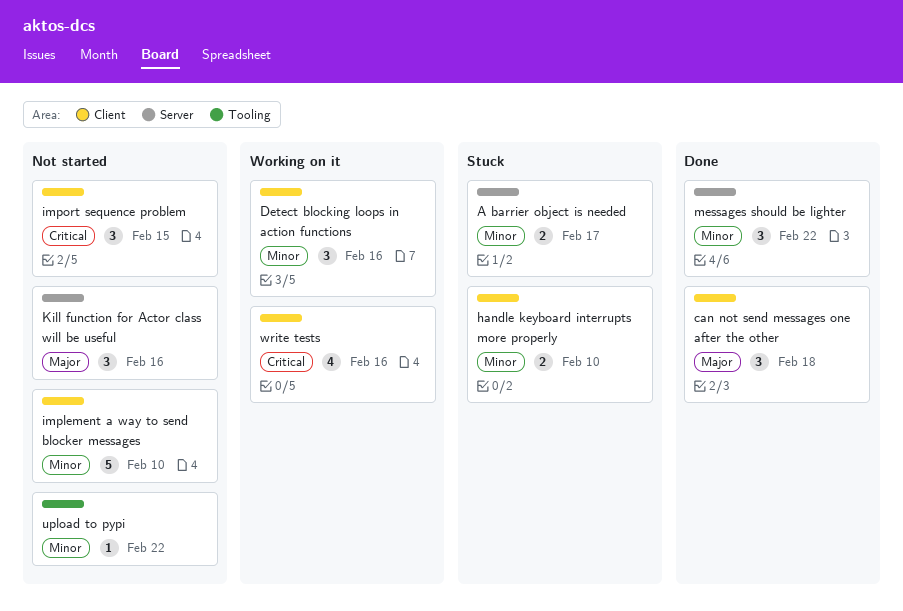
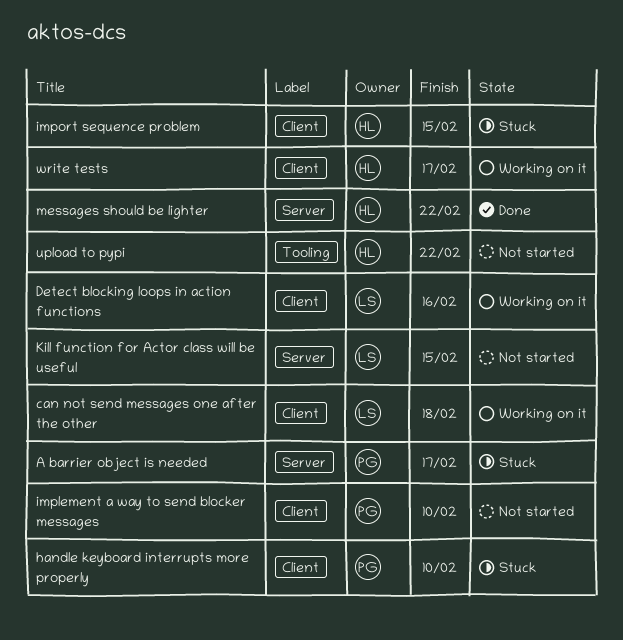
can not send messages one after the other, status: Done -> Working on it
import sequence problem, status: Not started -> Stuck
Kill function for Actor class will be useful, due: Feb 16 -> Feb 15
write tests, due: Feb 16 -> Feb 17

